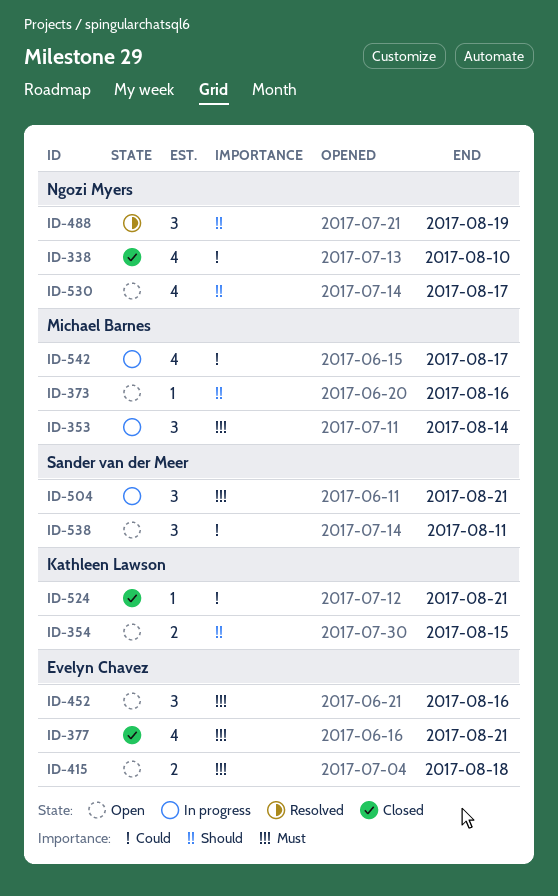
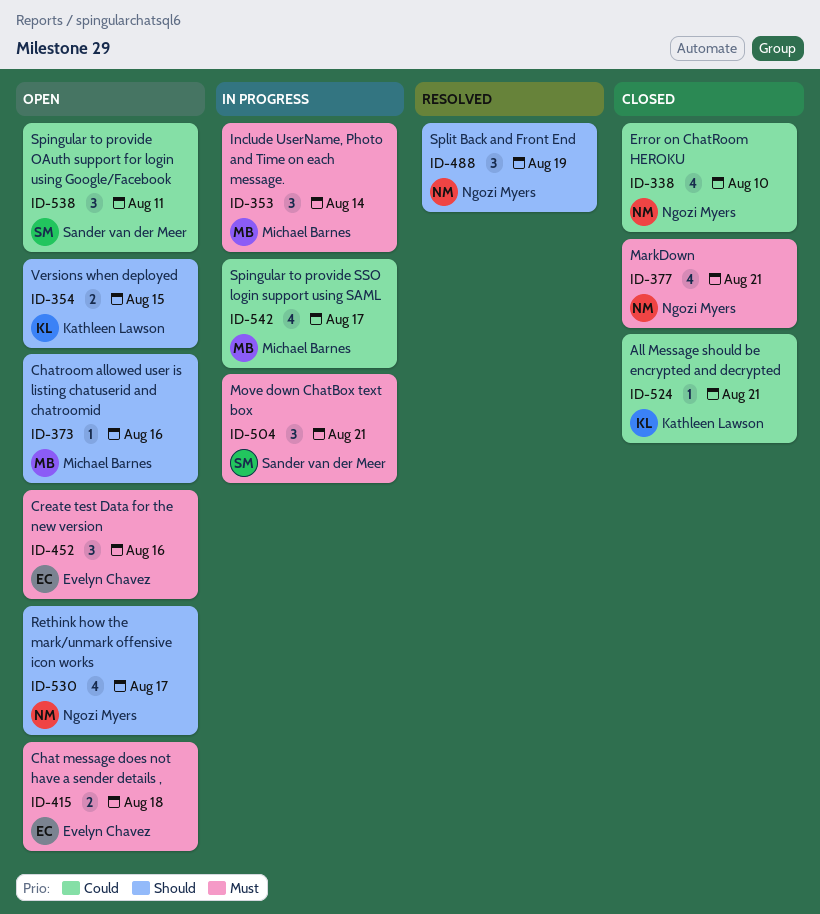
ID-377, owner: Evelyn Chavez -> Ngozi Myers

